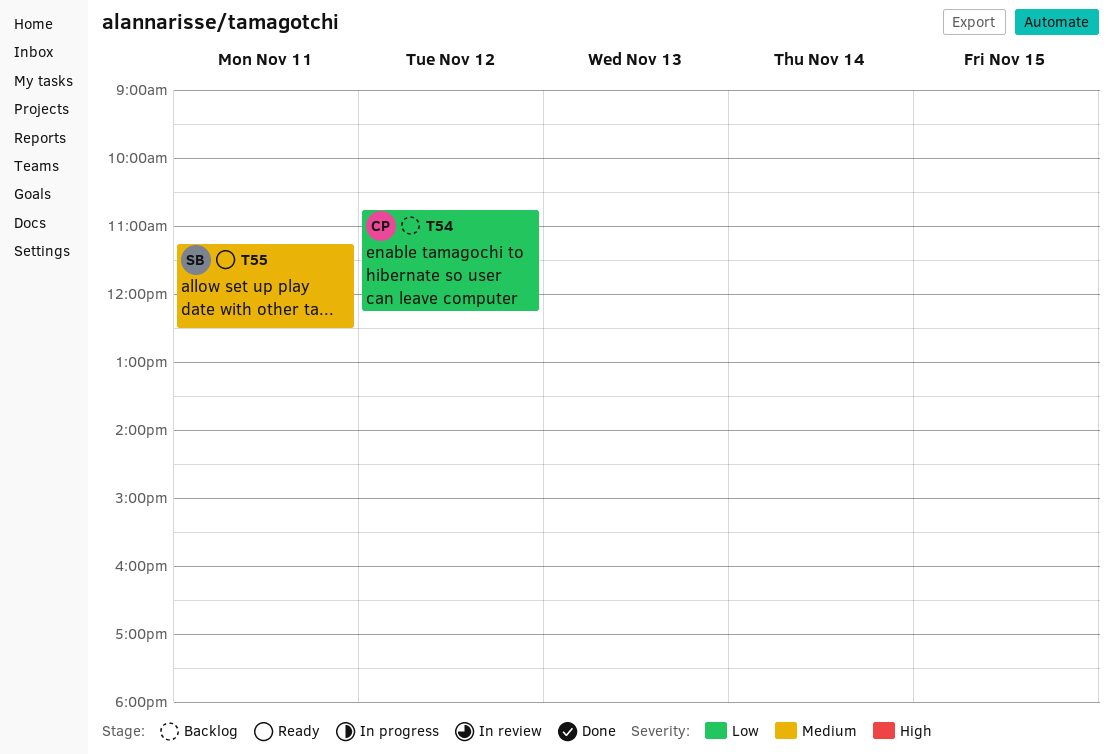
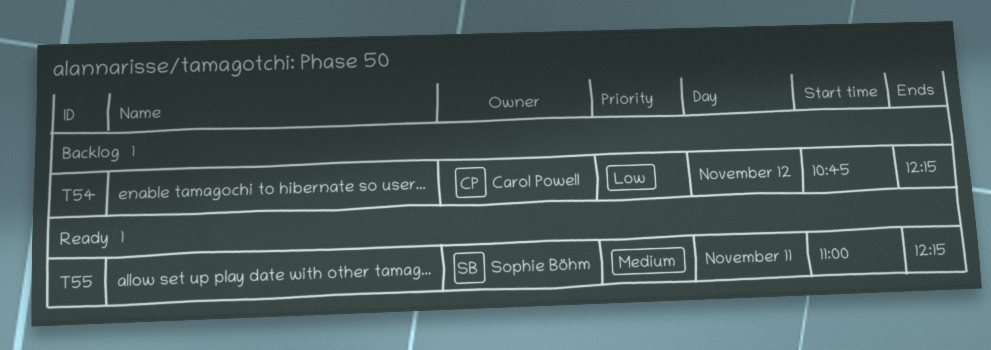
T55, begins: 11:15 -> 11:00
T55, ends: 12:30 -> 12:15

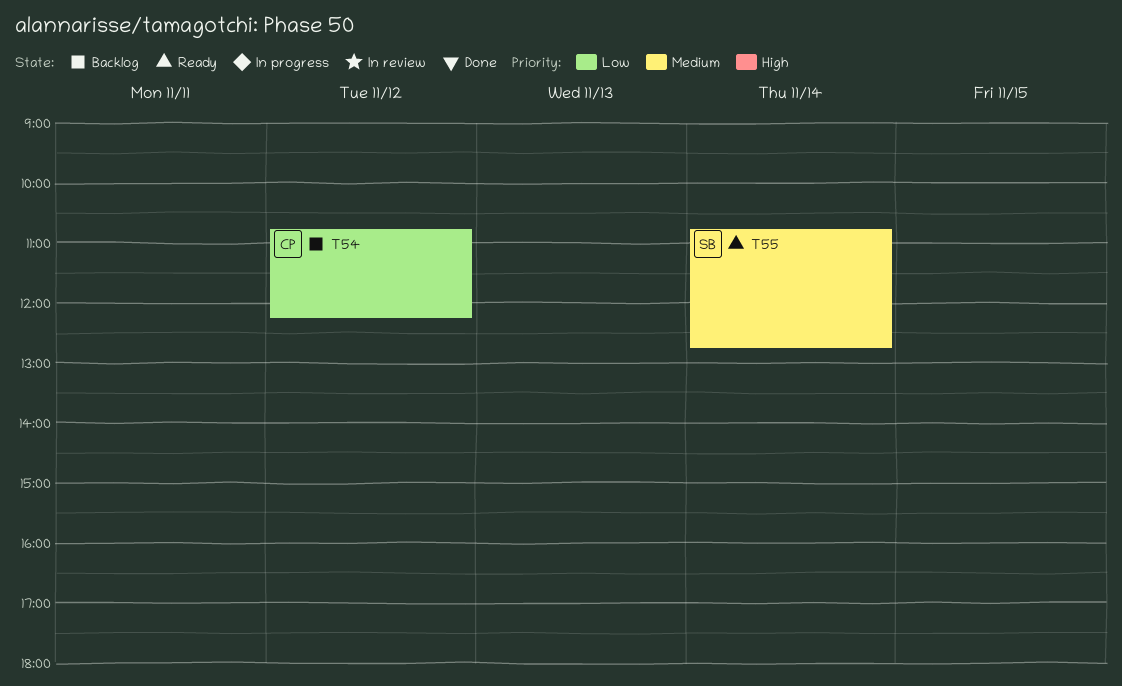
T55, day: Nov 11 -> Nov 14
T55, begins: 11:00 -> 10:45
T55, ends: 12:15 -> 12:45

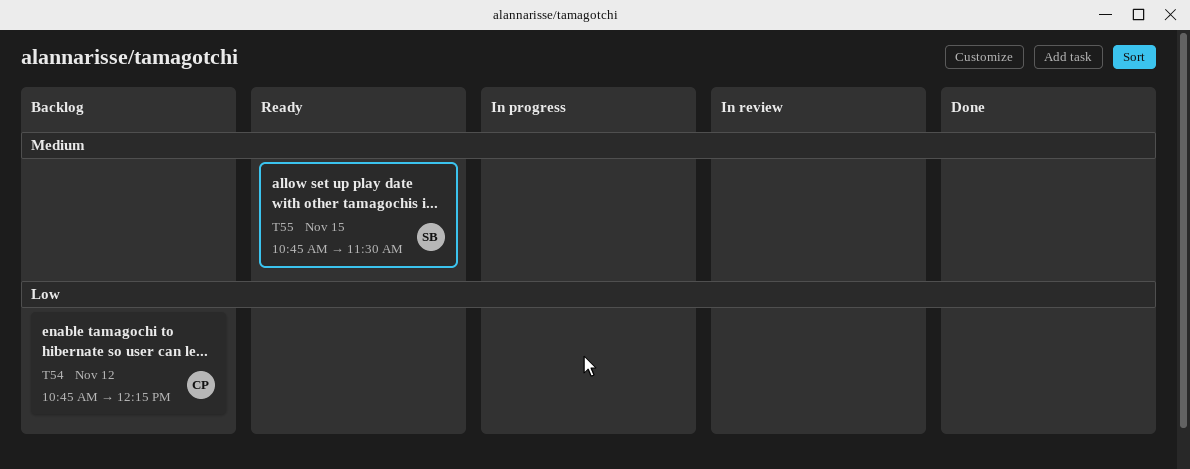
T55, day: Nov 14 -> Nov 15
T55, ends: 12:45 -> 11:30

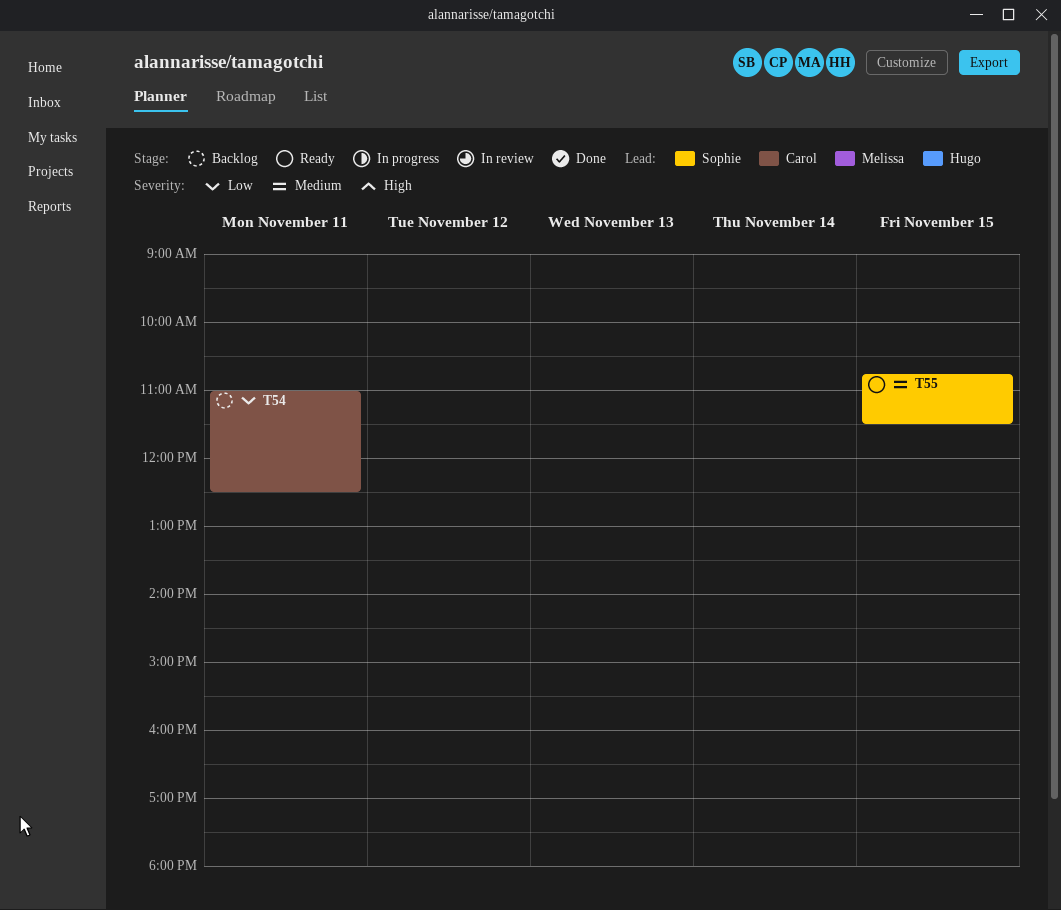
T54, day: Nov 12 -> Nov 11
T54, begins: 10:45 -> 11:00
T54, ends: 12:15 -> 12:30

